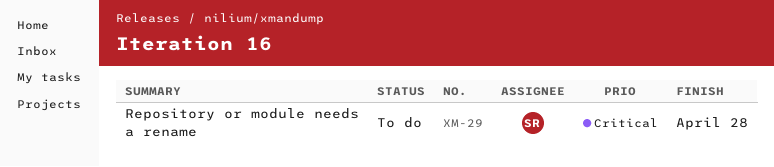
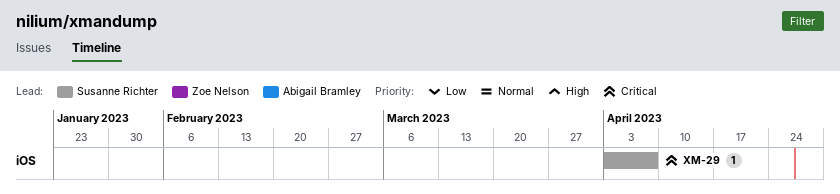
XM-29, due: Apr 28 -> Apr 7

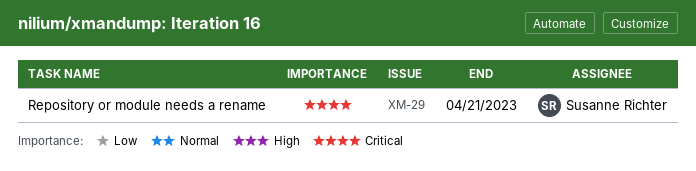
XM-29, due: Apr 7 -> Apr 21

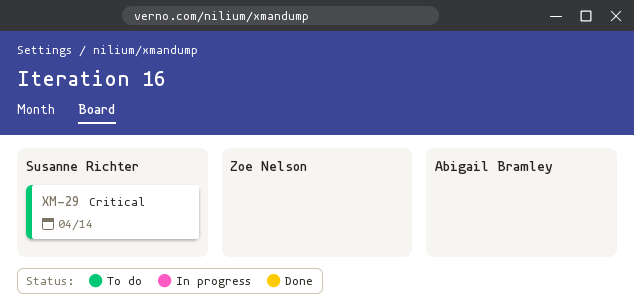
XM-29, due: Apr 21 -> Apr 14

